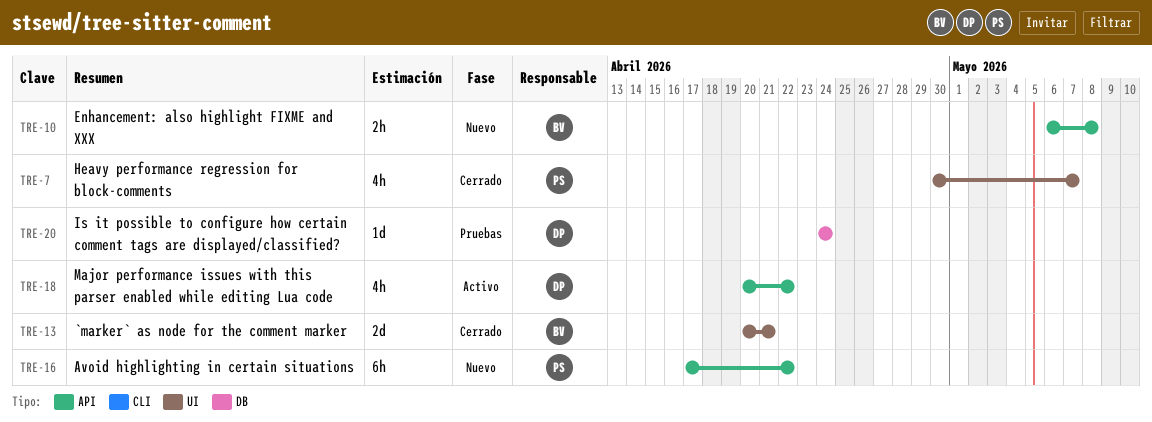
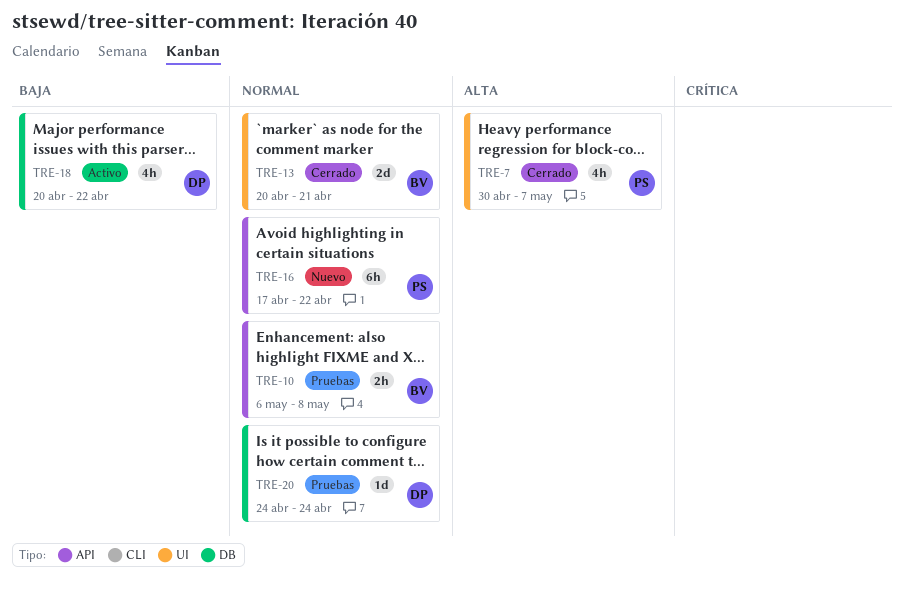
TRE-10, status: Nuevo -> Pruebas
TRE-18, label: API -> DB

